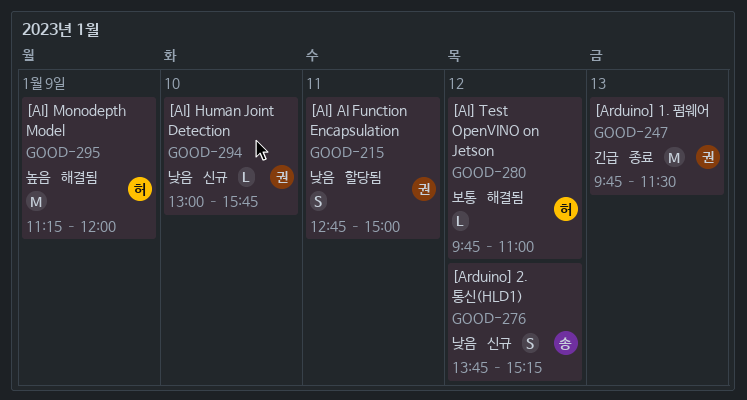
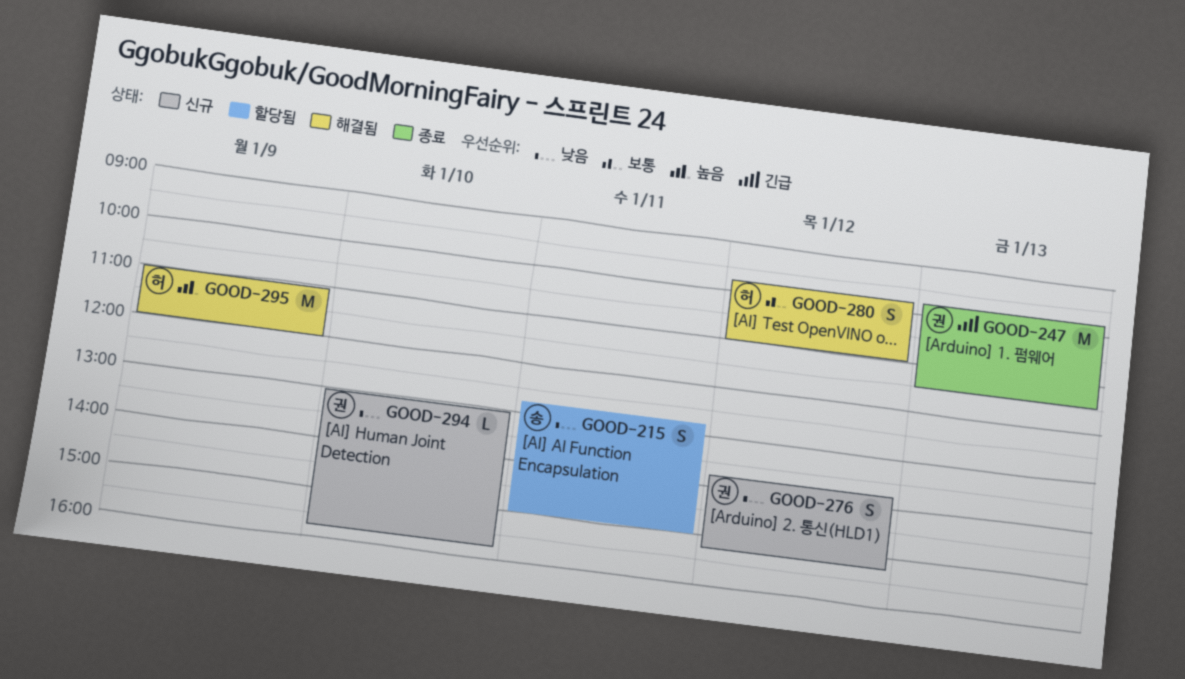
GOOD-215, owner: 권 -> 송
GOOD-276, owner: 송 -> 권
GOOD-280, estimate: L -> S
GOOD-295, begins: 11:15 -> 11:00

